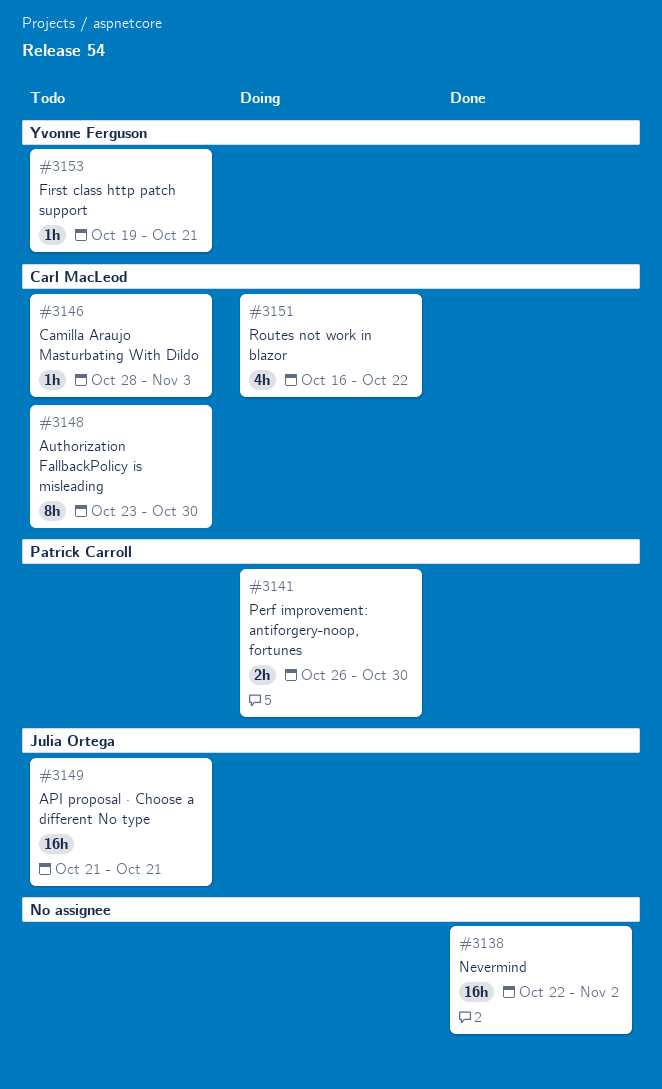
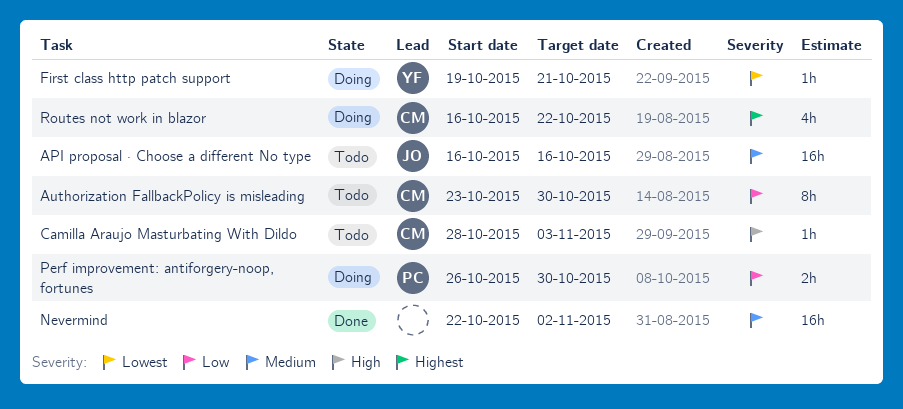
API proposal · Choose a different No type, start: Oct 21 -> Oct 16
API proposal · Choose a different No type, due: Oct 21 -> Oct 16
First class http patch support, status: Todo -> Doing

